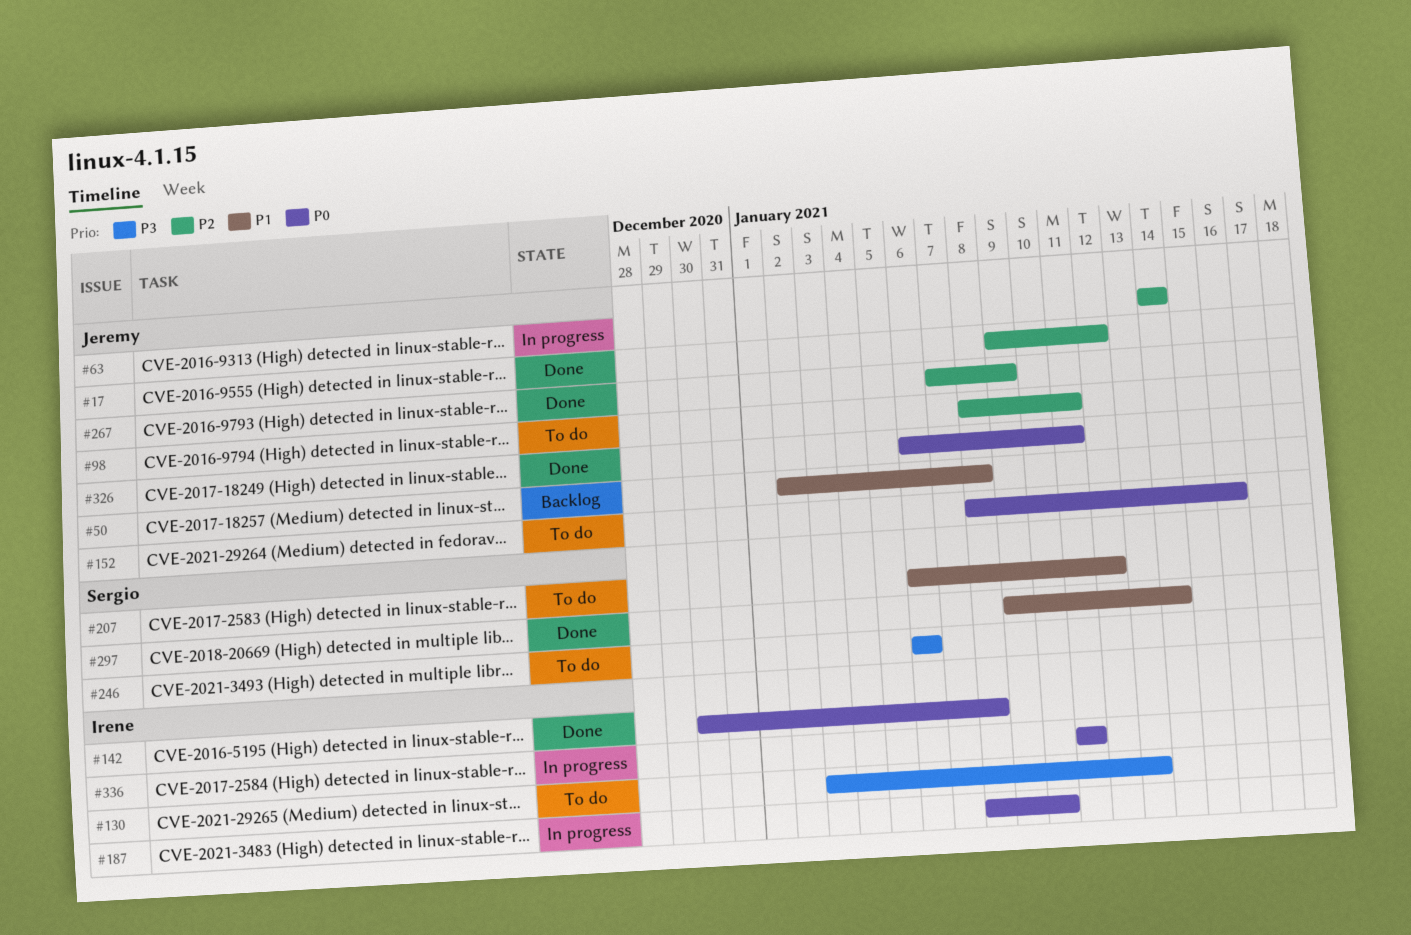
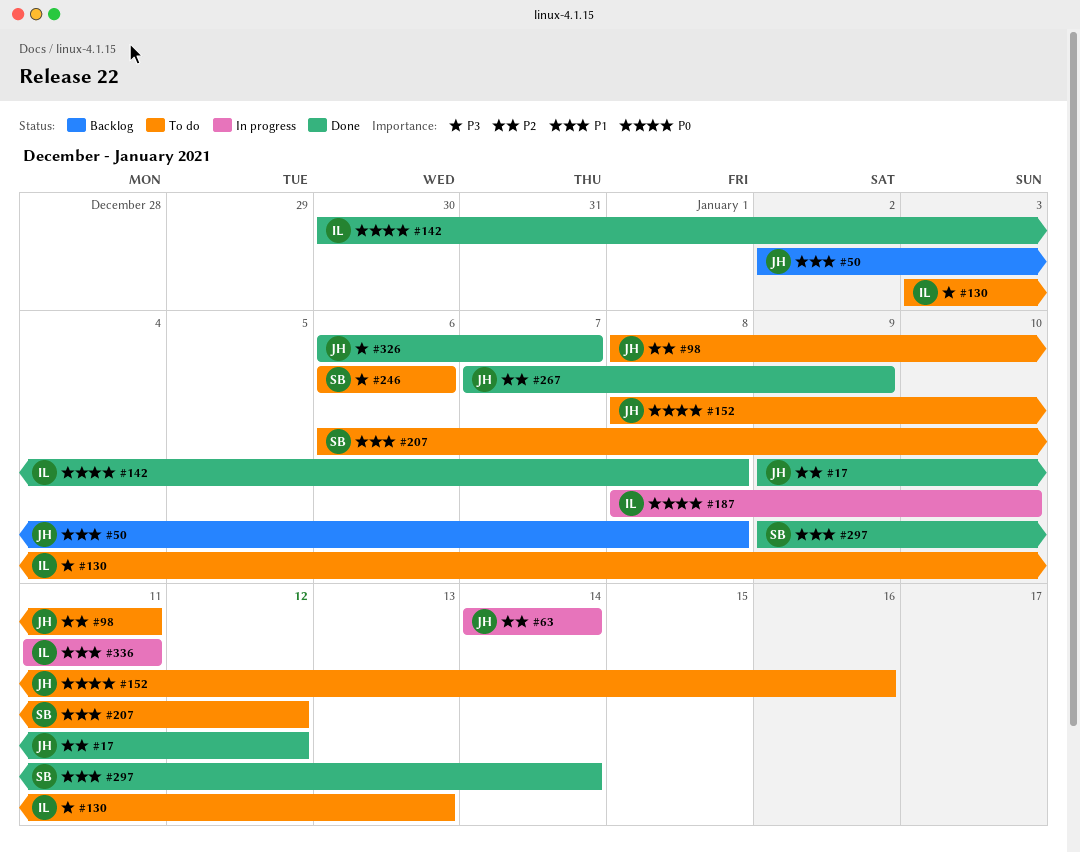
#326, priority: P0 -> P3
#326, due: Jan 11 -> Jan 7
#336, priority: P0 -> P1

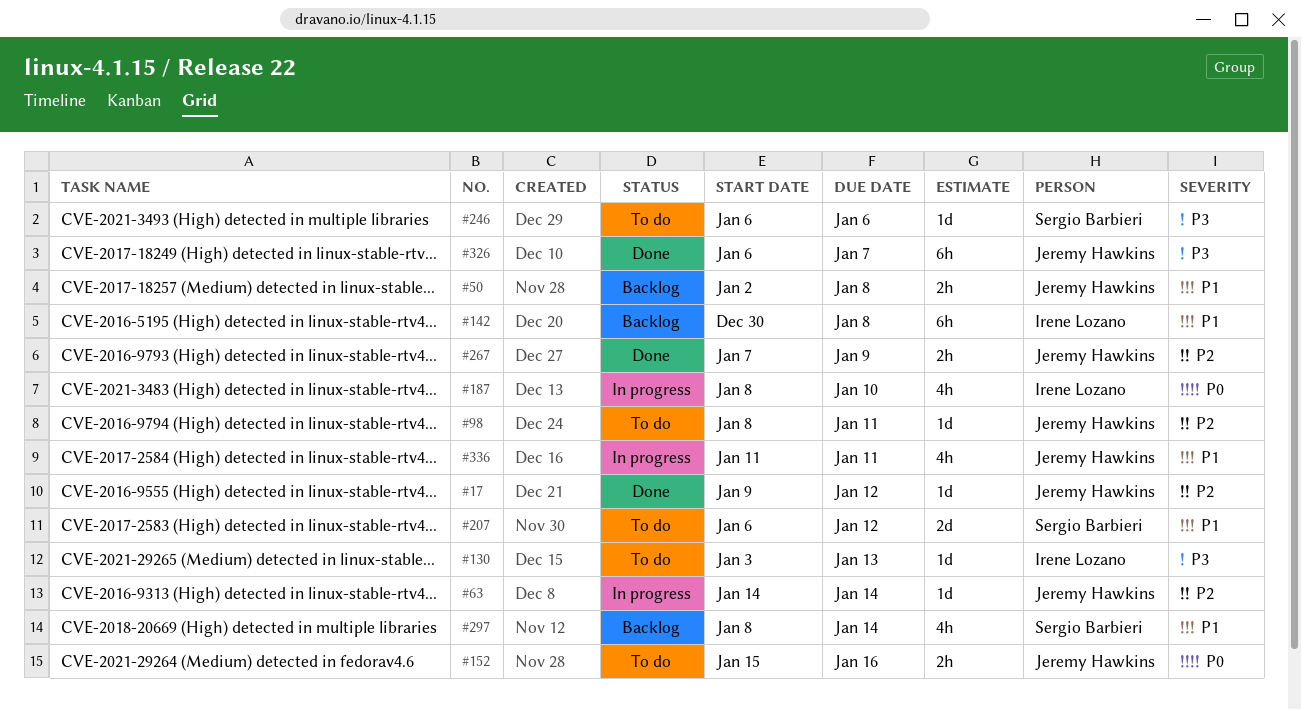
#142, status: Done -> Backlog
#142, priority: P0 -> P1
#152, start: Jan 8 -> Jan 15
#297, status: Done -> Backlog
#297, start: Jan 9 -> Jan 8
#336, owner: Irene Lozano -> Jeremy Hawkins

